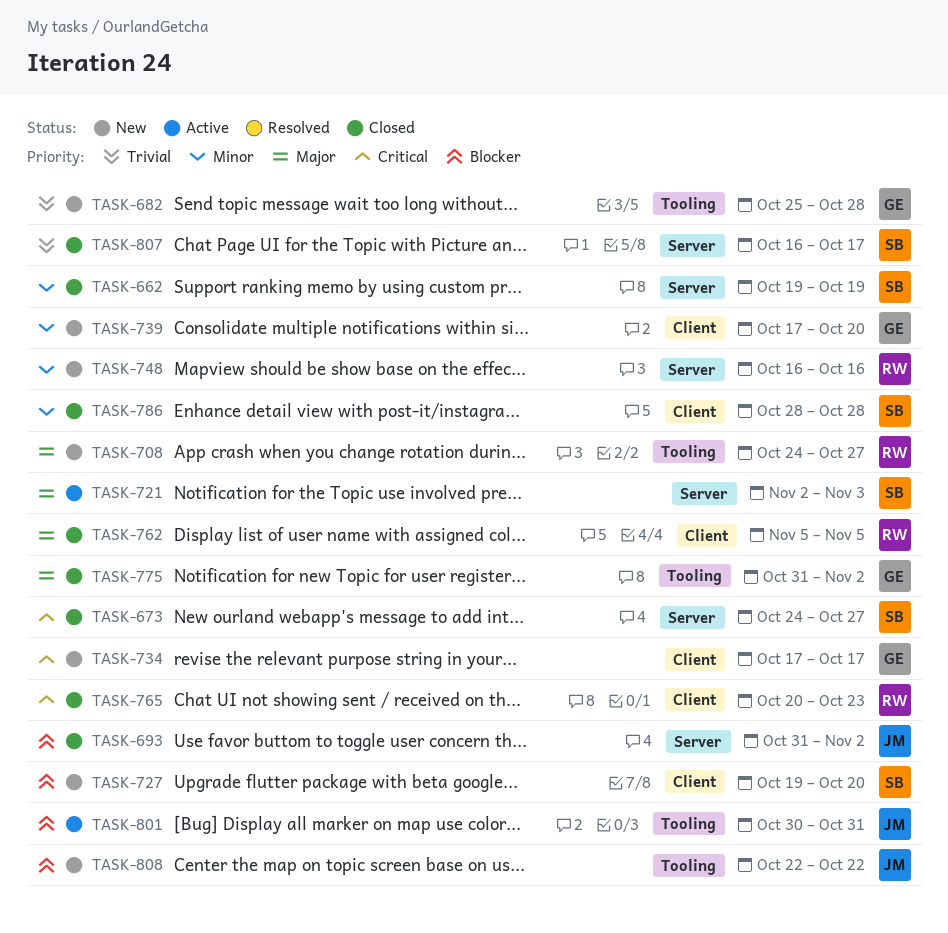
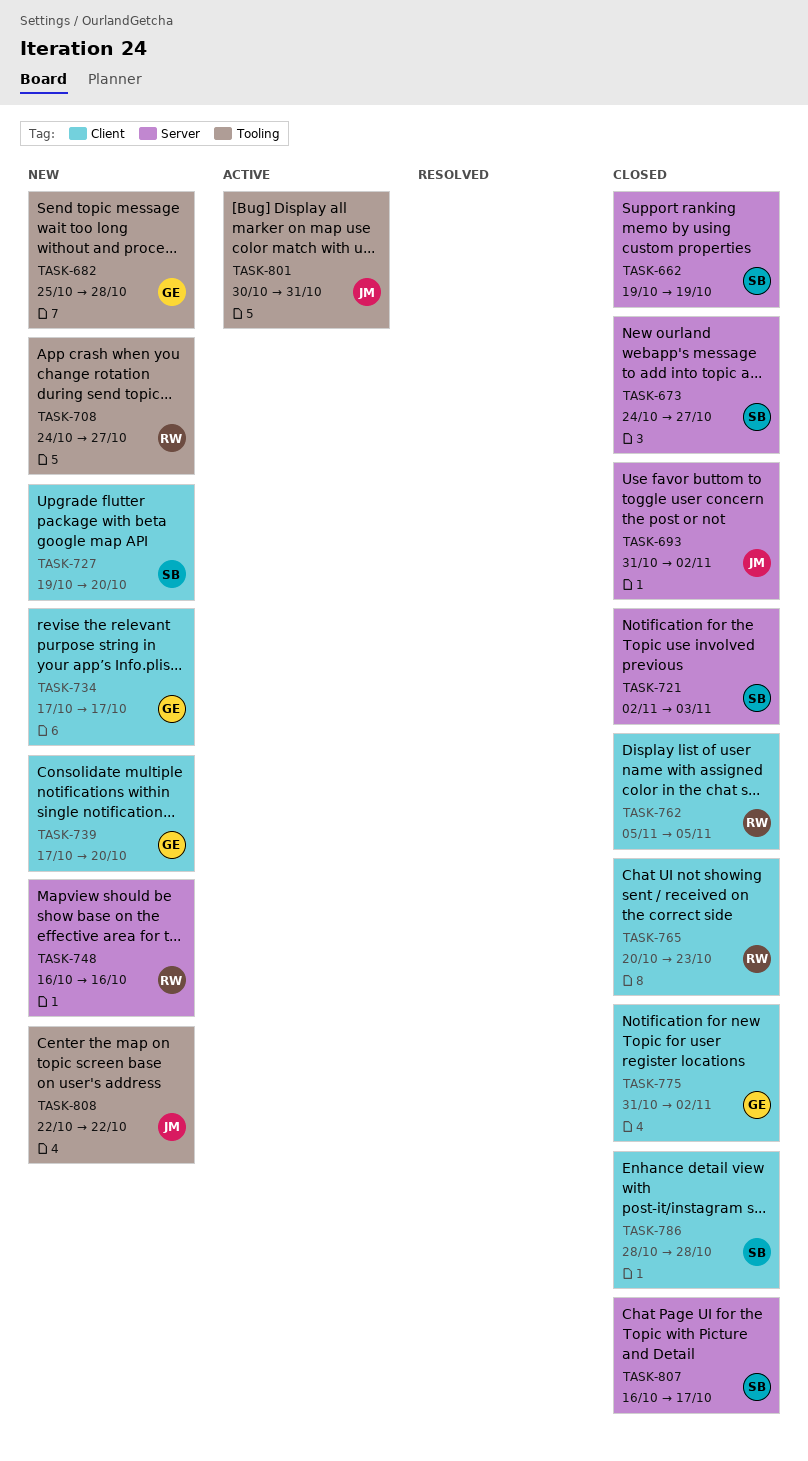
TASK-721, status: Active -> Closed
TASK-775, label: Tooling -> Client

